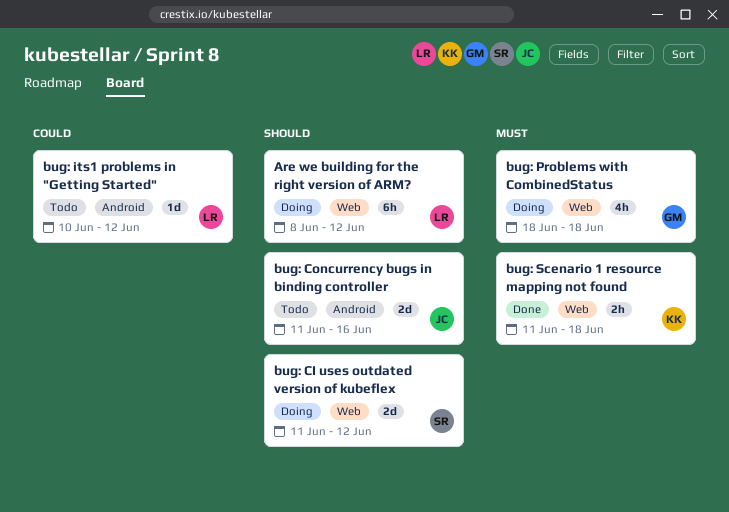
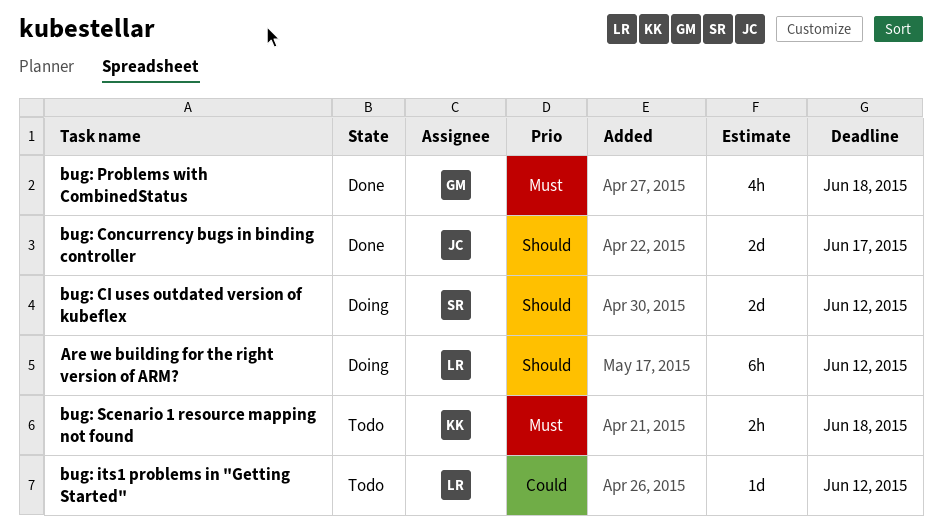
bug: Concurrency bugs in binding controller, status: Todo -> Done
bug: Concurrency bugs in binding controller, due: Jun 16 -> Jun 17
bug: Problems with CombinedStatus, status: Doing -> Done
bug: Scenario 1 resource mapping not found, status: Done -> Todo

